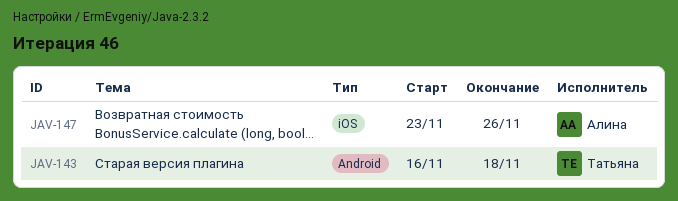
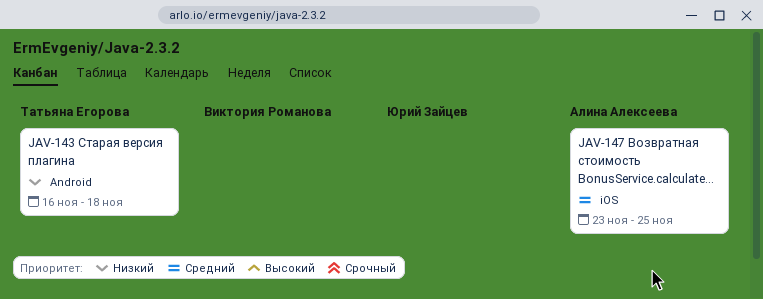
JAV-147, due: Nov 26 -> Nov 25

